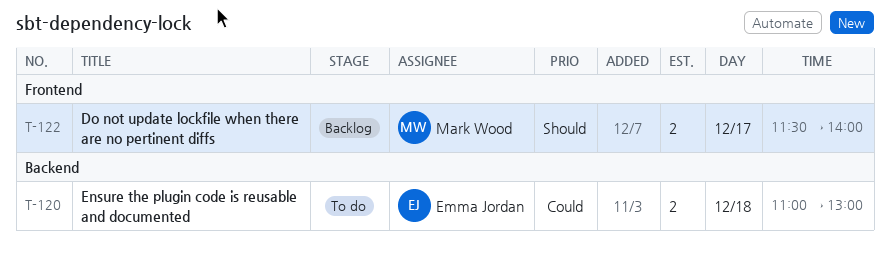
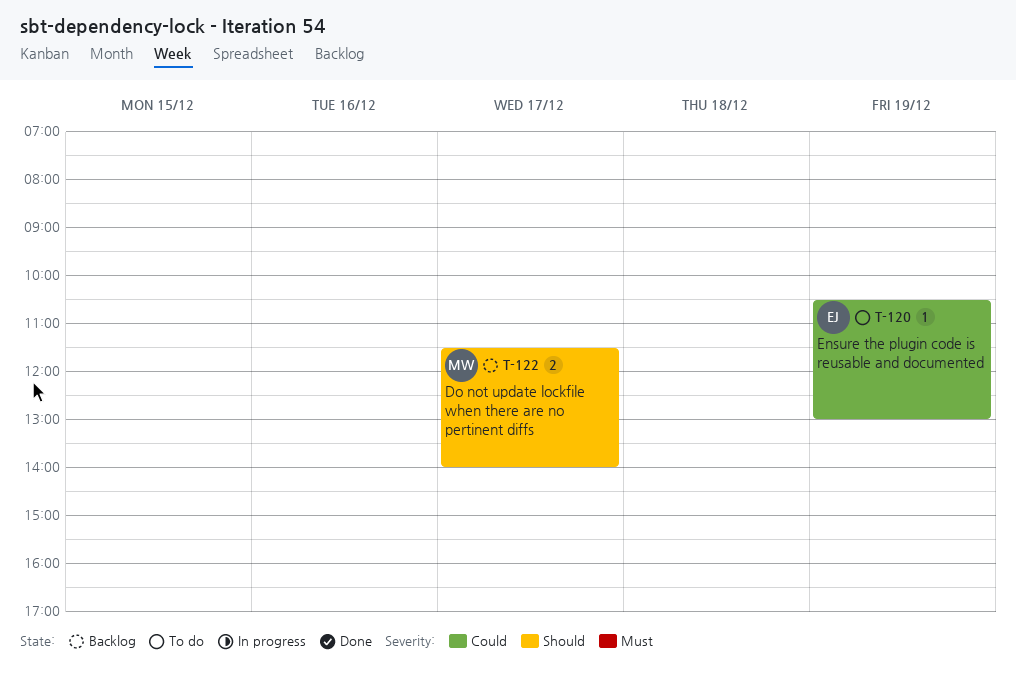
T-120, estimate: 2 -> 1
T-120, day: Dec 18 -> Dec 19
T-120, begins: 11:00 -> 10:30

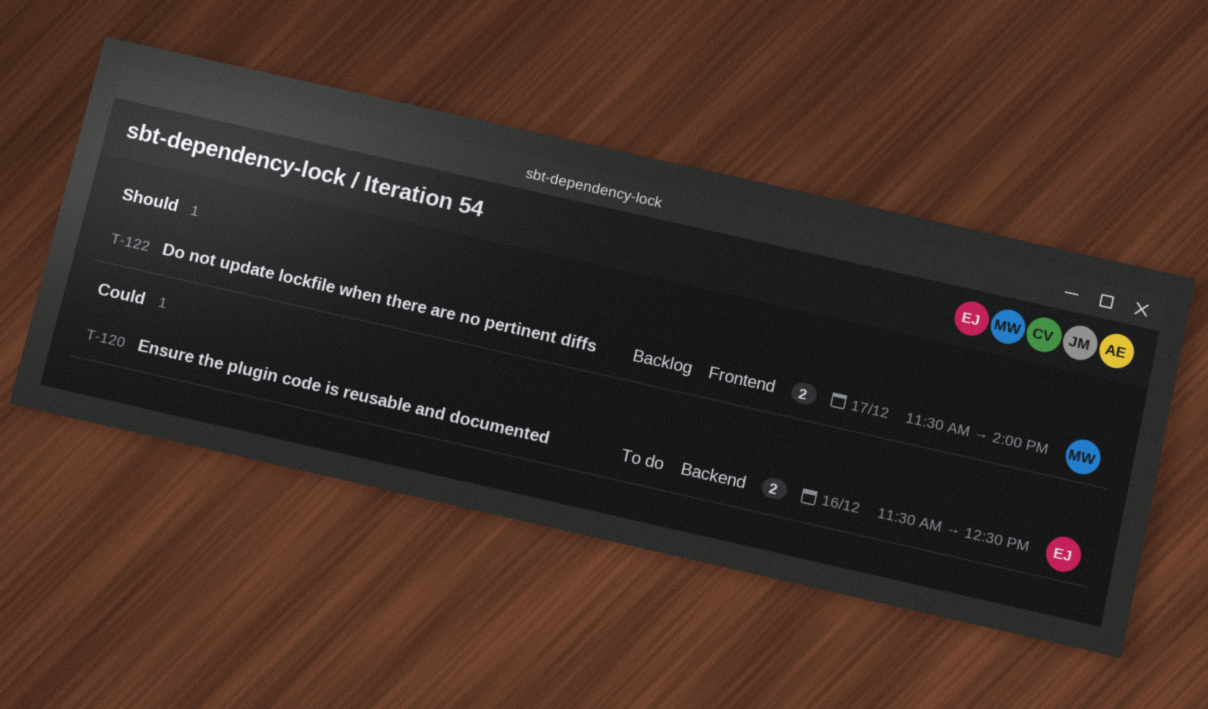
T-120, estimate: 1 -> 2
T-120, day: Dec 19 -> Dec 16
T-120, begins: 10:30 -> 11:30
T-120, ends: 13:00 -> 12:30

